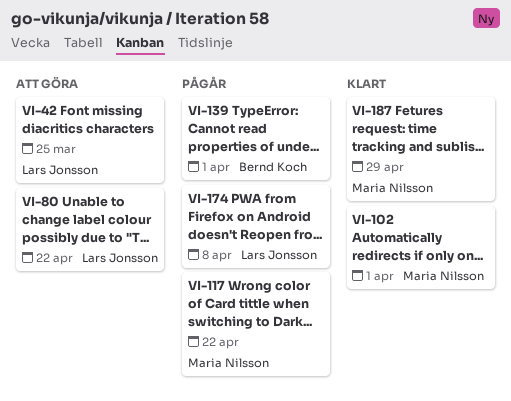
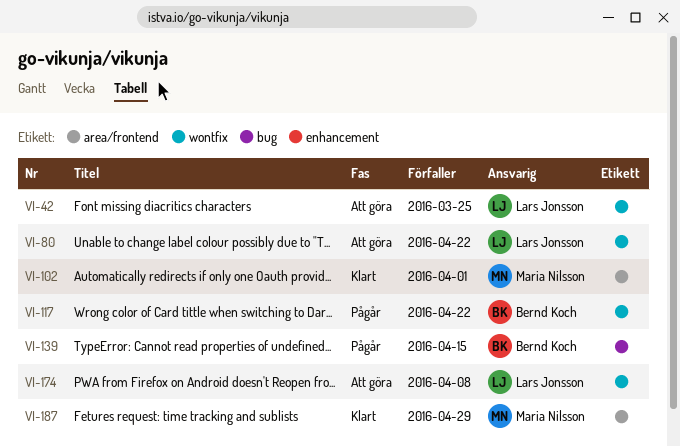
VI-117, owner: Maria Nilsson -> Bernd Koch
VI-139, due: Apr 1 -> Apr 15
VI-174, status: Pågår -> Att göra

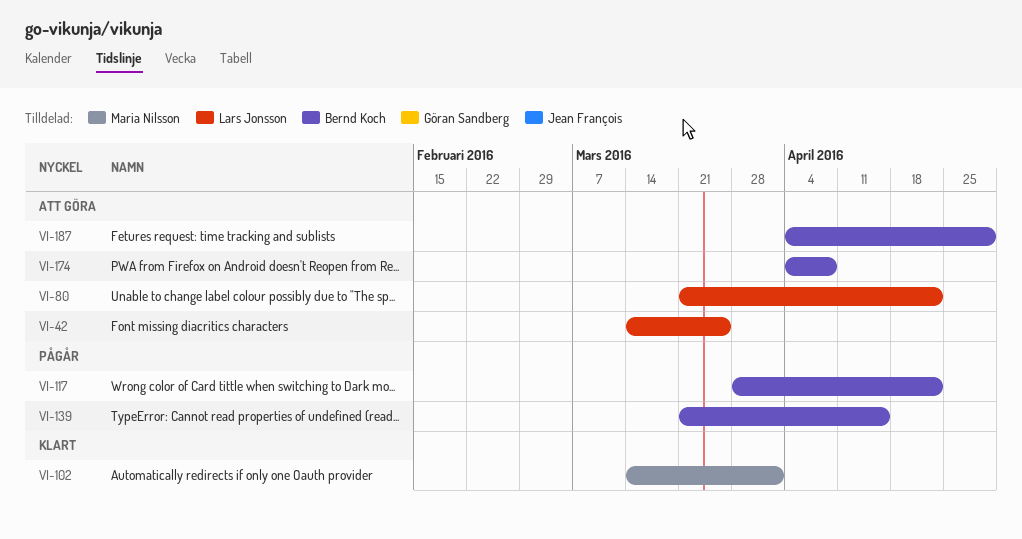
VI-174, owner: Lars Jonsson -> Bernd Koch
VI-187, status: Klart -> Att göra
VI-187, owner: Maria Nilsson -> Bernd Koch

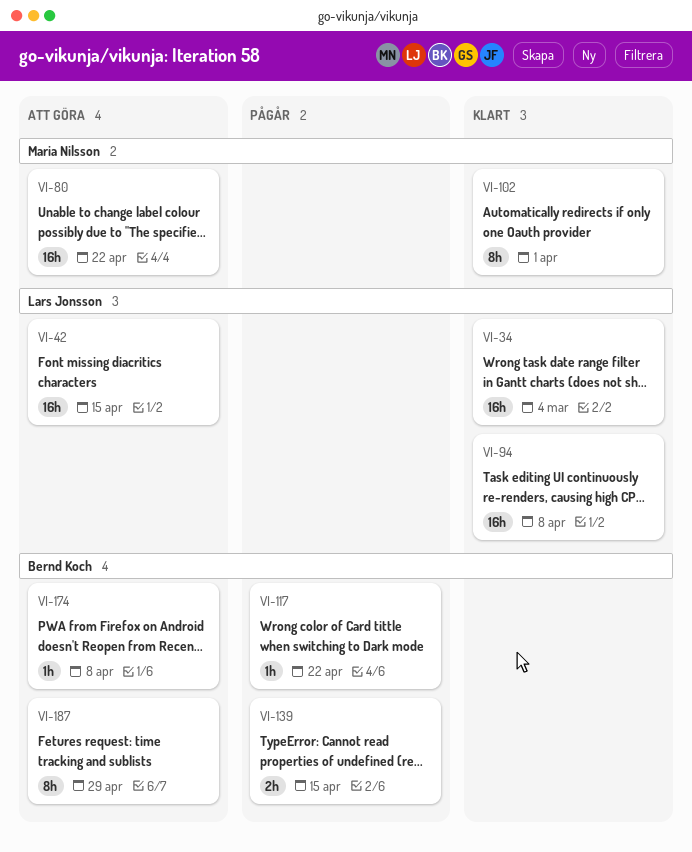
VI-34: none -> present
VI-42, due: Mar 25 -> Apr 15
VI-80, owner: Lars Jonsson -> Maria Nilsson
VI-94: none -> present

